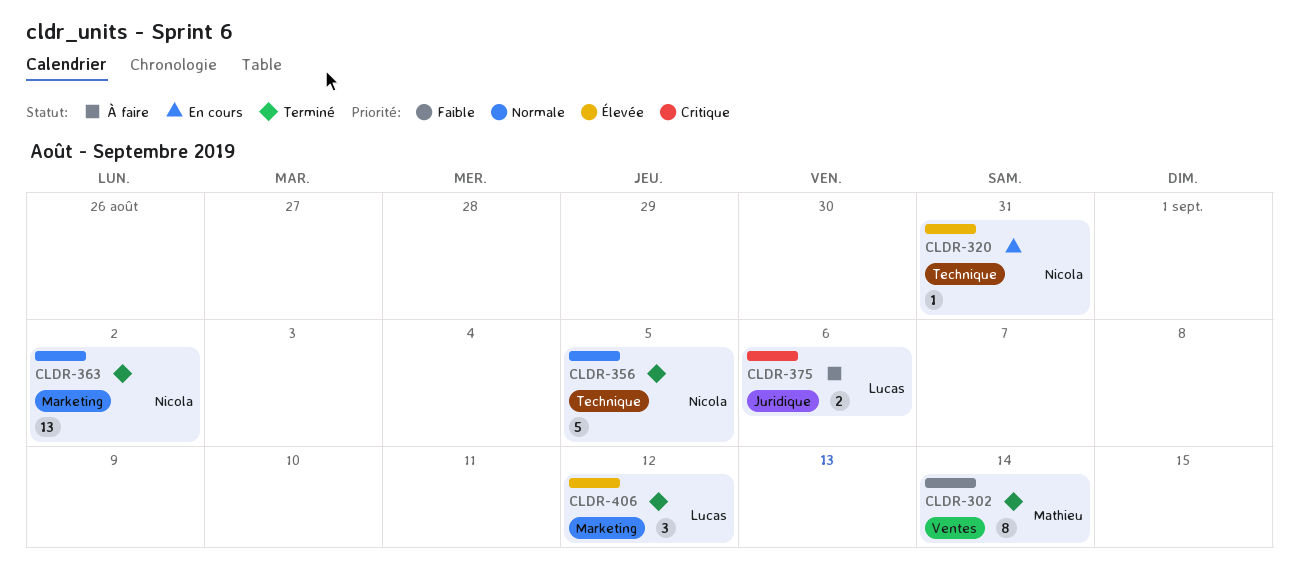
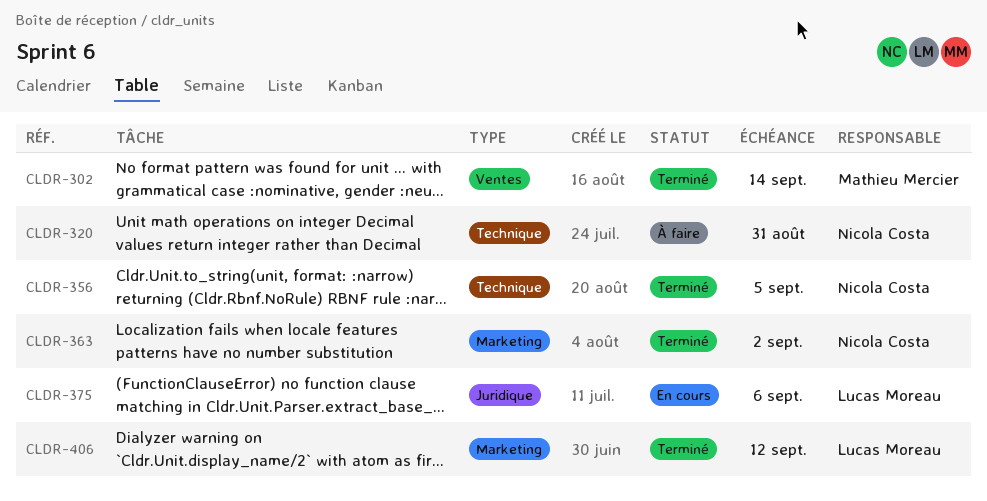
CLDR-320, status: En cours -> À faire
CLDR-375, status: À faire -> En cours

